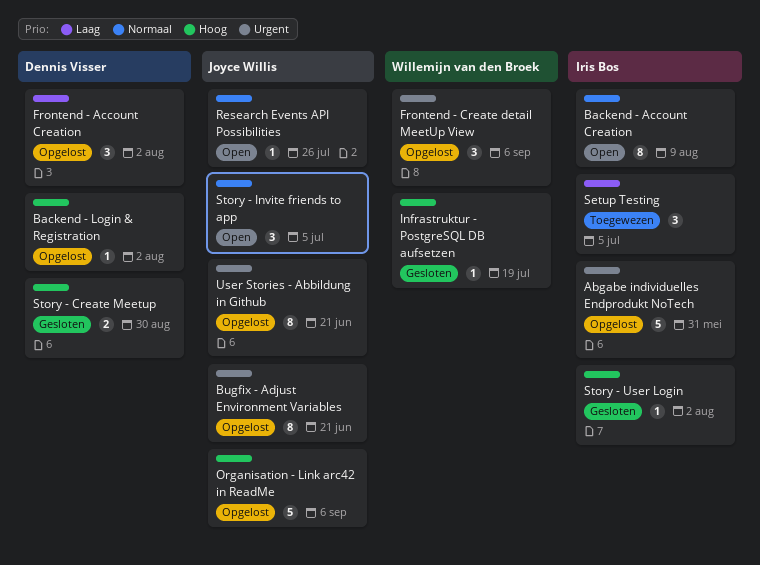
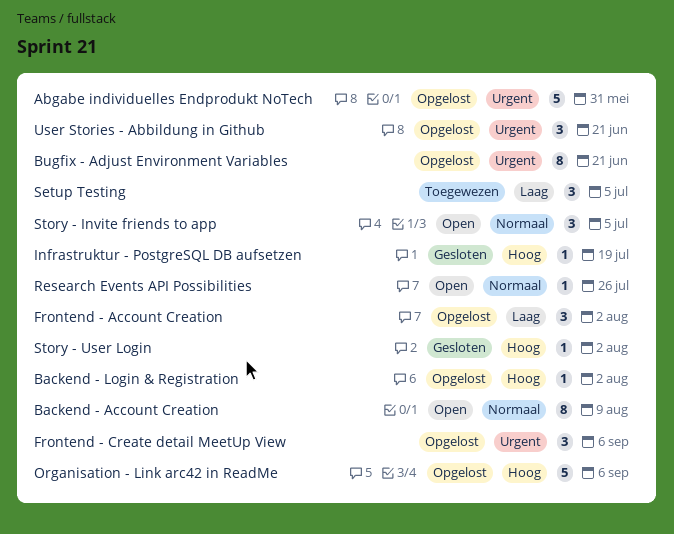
Story - Create Meetup: present -> none
User Stories - Abbildung in Github, estimate: 8 -> 3

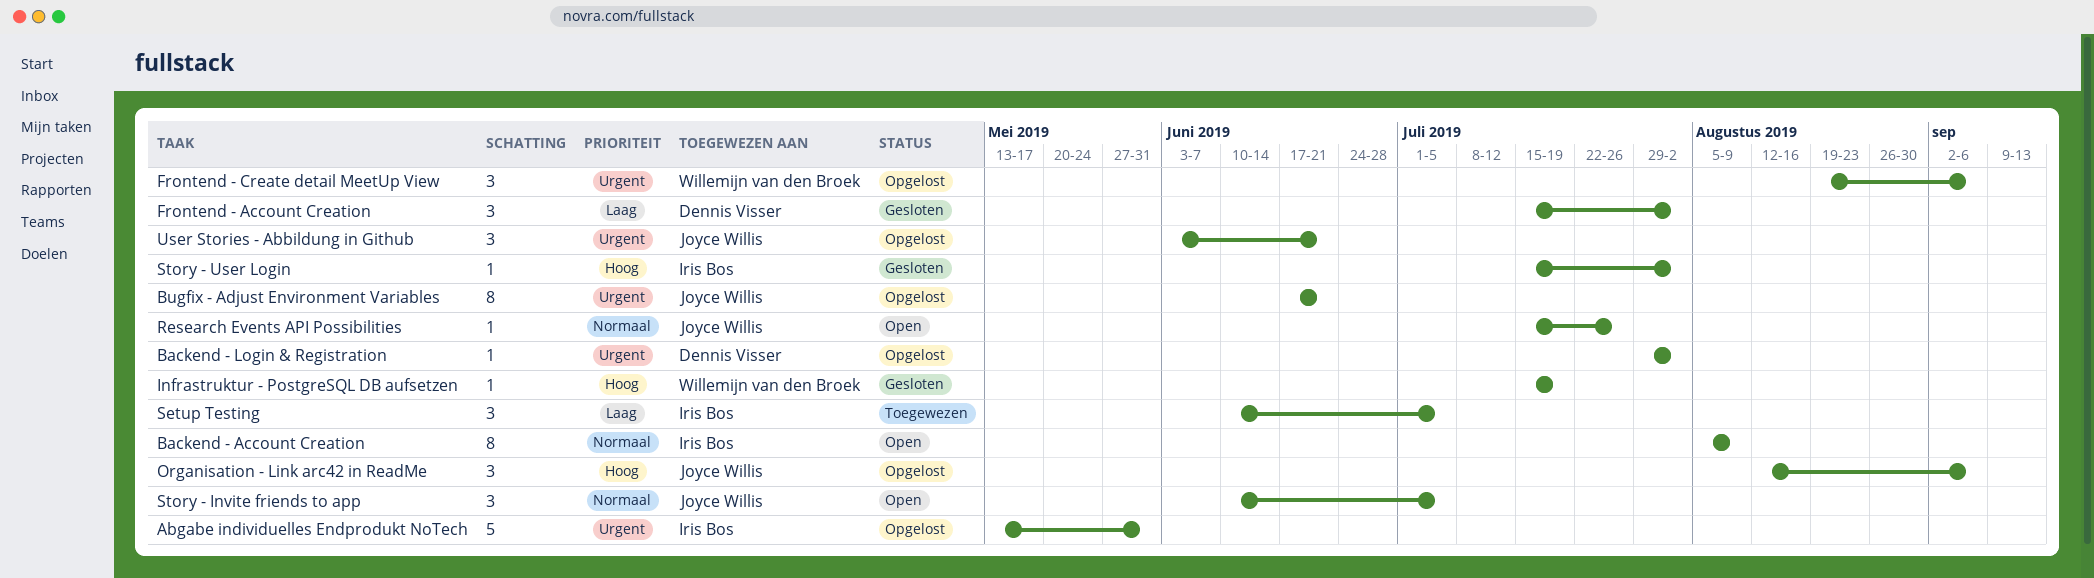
Backend - Login & Registration, priority: Hoog -> Urgent
Frontend - Account Creation, status: Opgelost -> Gesloten
Organisation - Link arc42 in ReadMe, estimate: 5 -> 3

